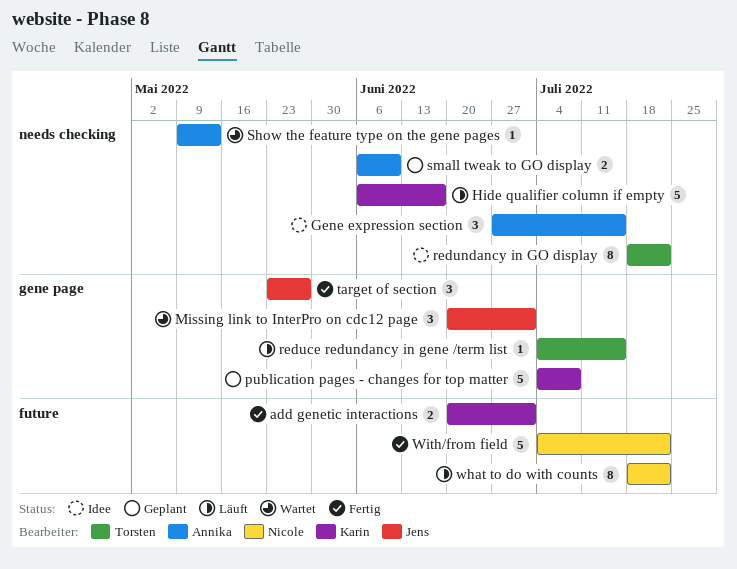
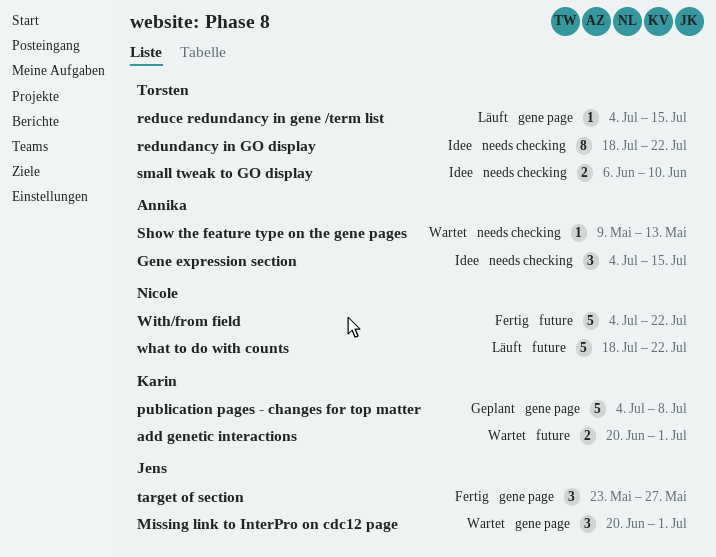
add genetic interactions, status: Fertig -> Wartet
Gene expression section, start: Jun 27 -> Jul 4
Hide qualifier column if empty: present -> none
small tweak to GO display, status: Geplant -> Idee
small tweak to GO display, owner: Annika -> Torsten
what to do with counts, estimate: 8 -> 5

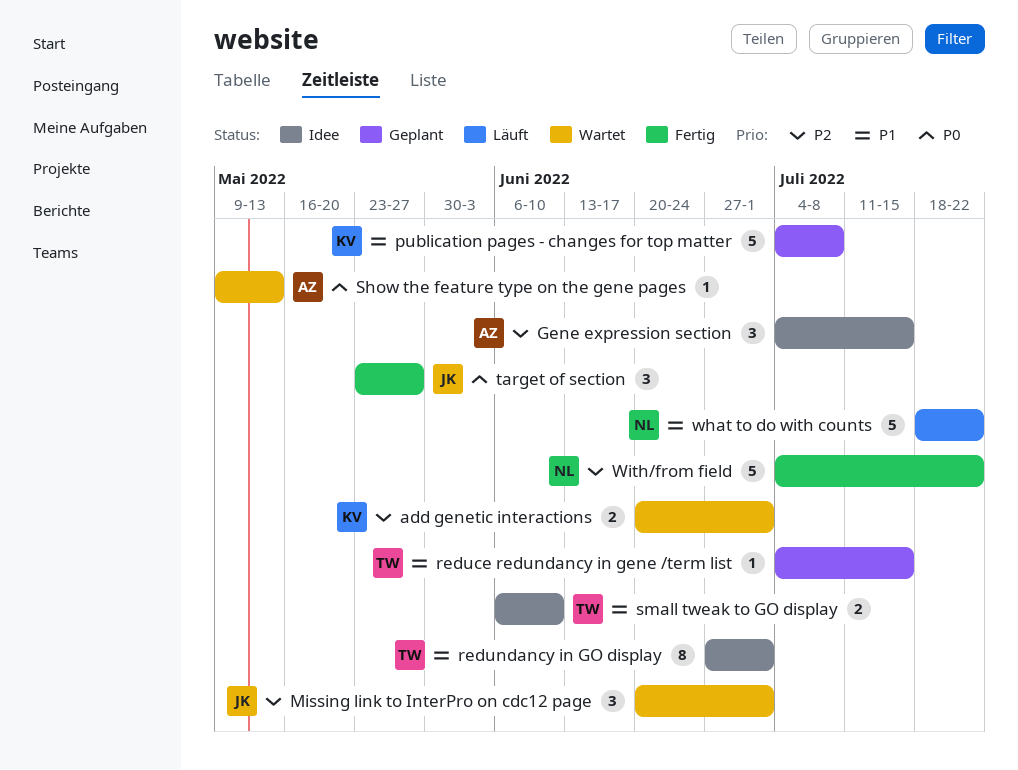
reduce redundancy in gene /term list, status: Läuft -> Geplant
redundancy in GO display, start: Jul 18 -> Jun 27
redundancy in GO display, due: Jul 22 -> Jul 1

